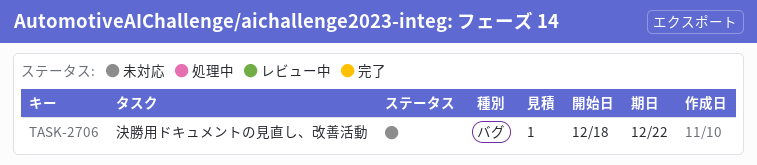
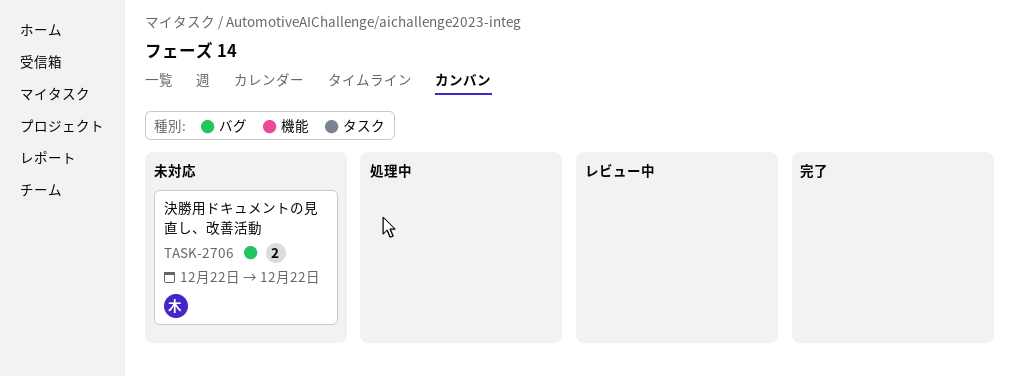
TASK-2706, estimate: 1 -> 2
TASK-2706, start: Dec 18 -> Dec 22

